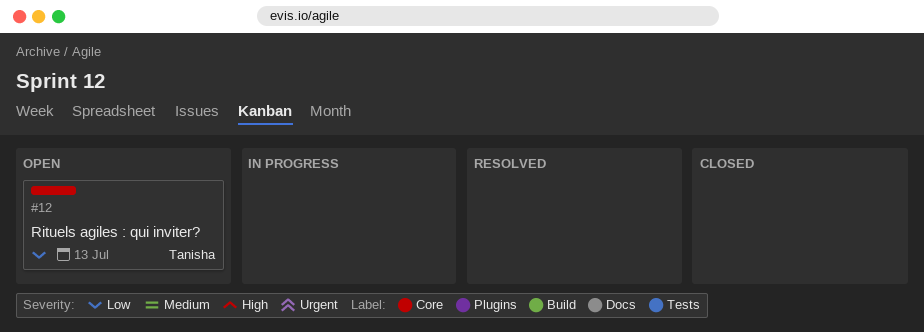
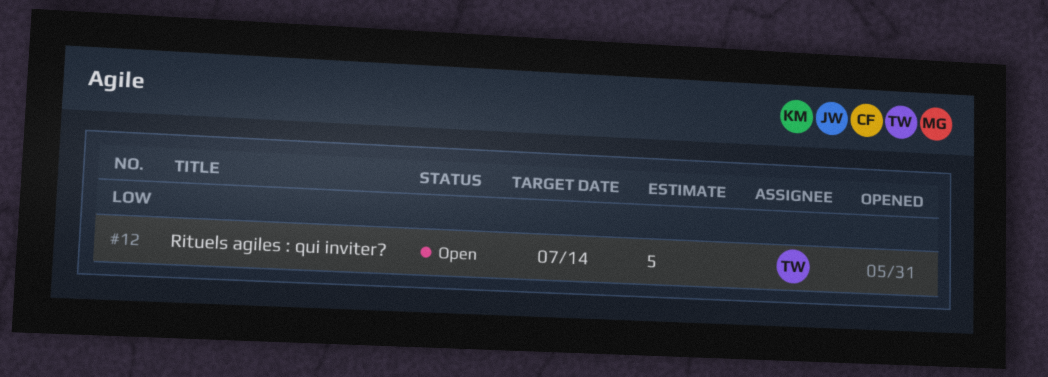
#12, due: Jul 13 -> Jul 14

